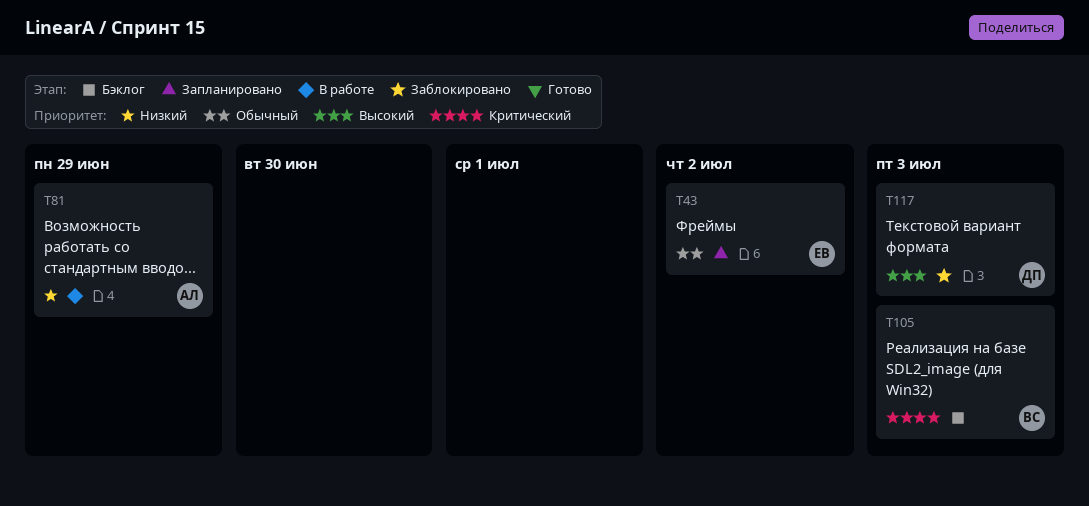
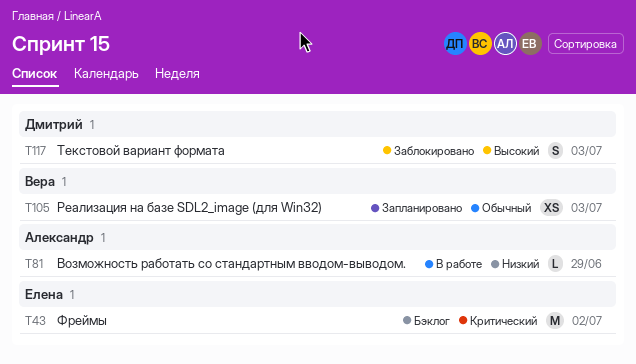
T43, status: Запланировано -> Бэклог
T43, priority: Обычный -> Критический
T105, status: Бэклог -> Запланировано
T105, priority: Критический -> Обычный

